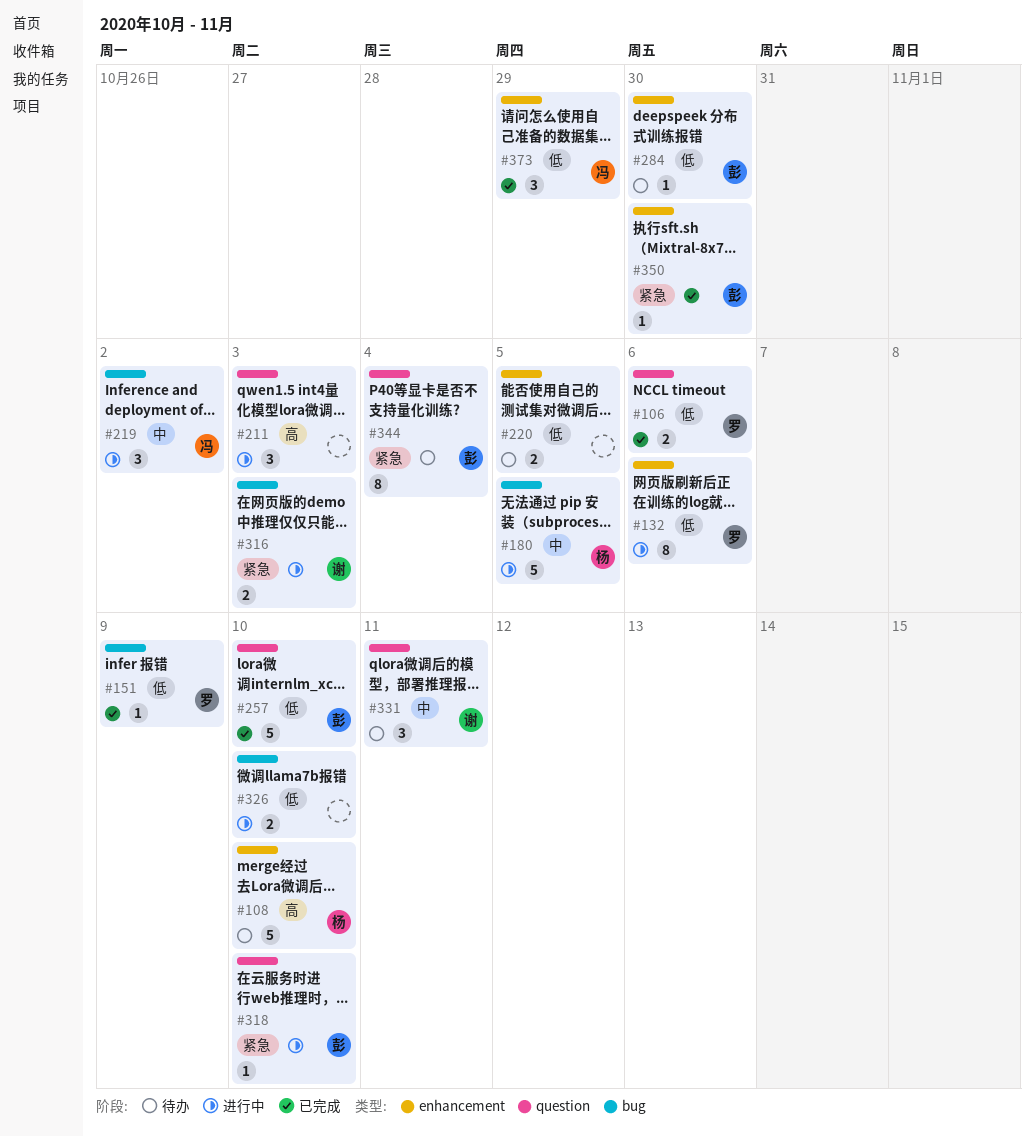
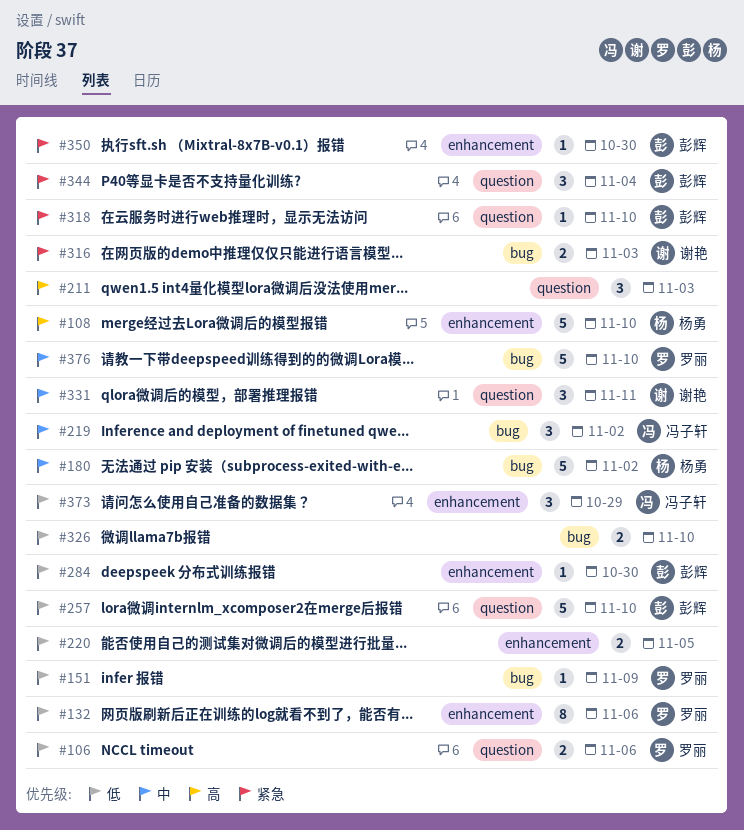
#180, due: Nov 5 -> Nov 2
#344, estimate: 8 -> 3
#376: none -> present

